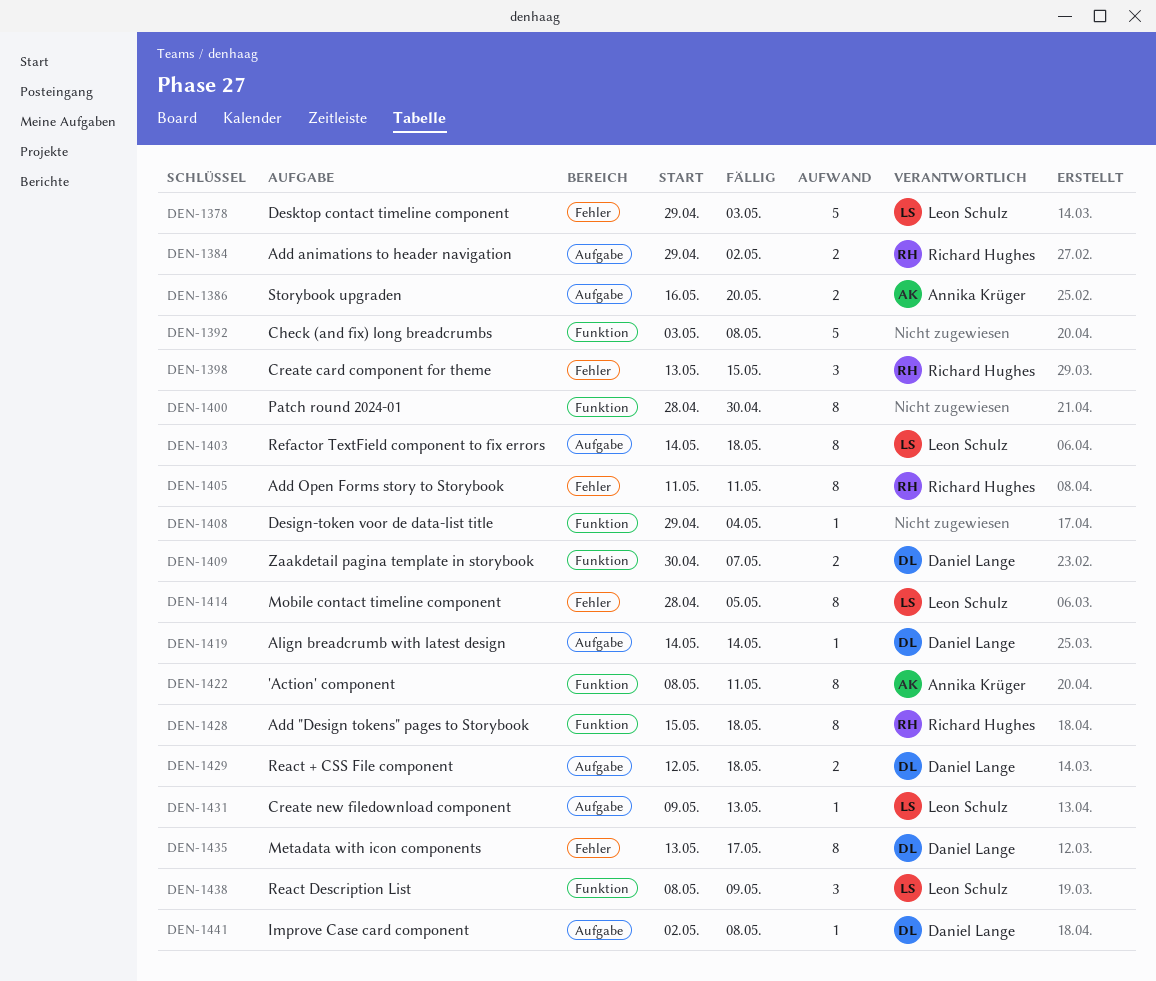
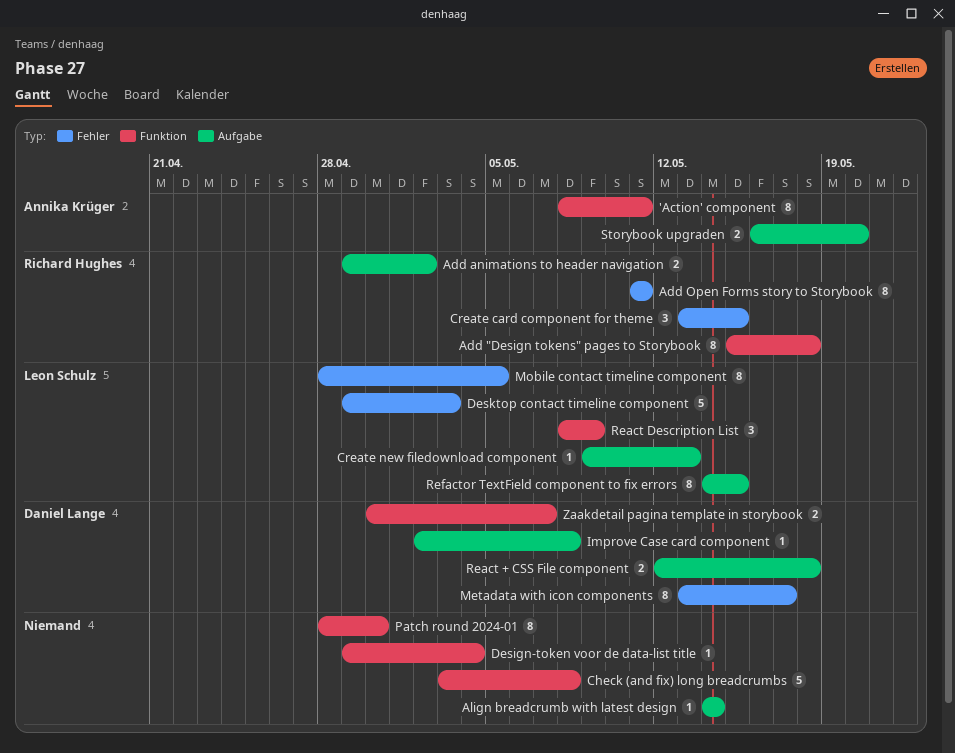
Align breadcrumb with latest design, owner: Daniel Lange -> none
Refactor TextField component to fix errors, due: May 18 -> May 15

